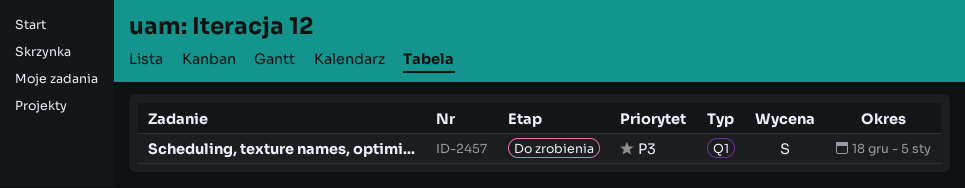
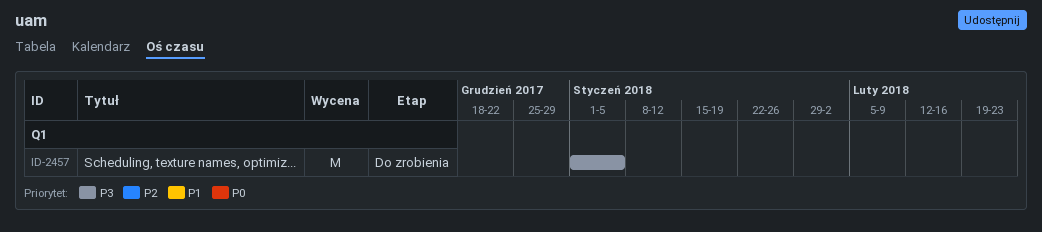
ID-2457, estimate: S -> M
ID-2457, start: Dec 18 -> Jan 1

